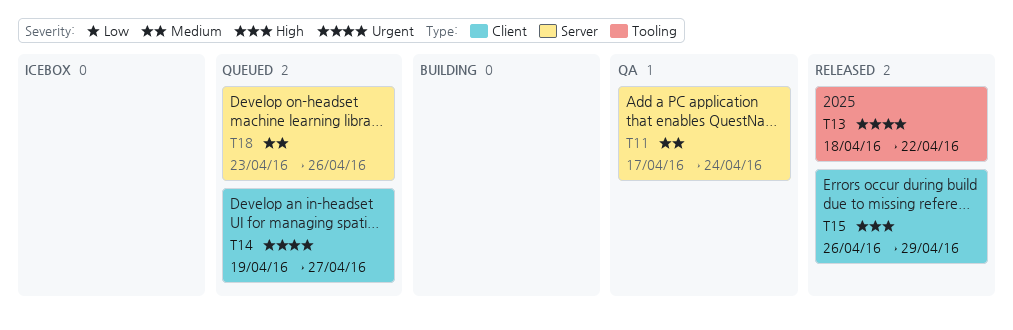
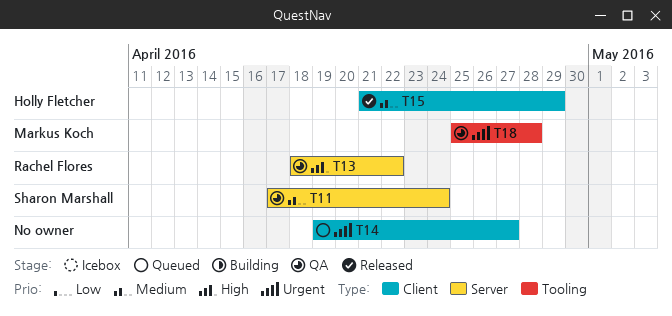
T13, status: Released -> QA
T13, priority: Urgent -> High
T13, label: Tooling -> Server
T15, priority: High -> Medium
T15, start: Apr 26 -> Apr 21
T18, status: Queued -> QA
T18, priority: Medium -> Urgent
T18, label: Server -> Tooling
T18, start: Apr 23 -> Apr 25
T18, due: Apr 26 -> Apr 28

